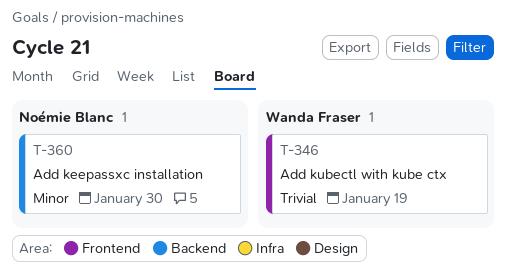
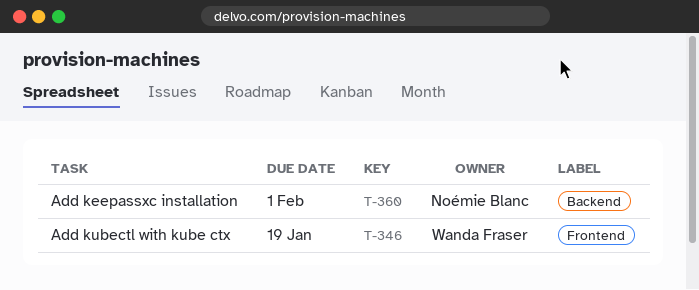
T-360, due: Jan 30 -> Feb 1

